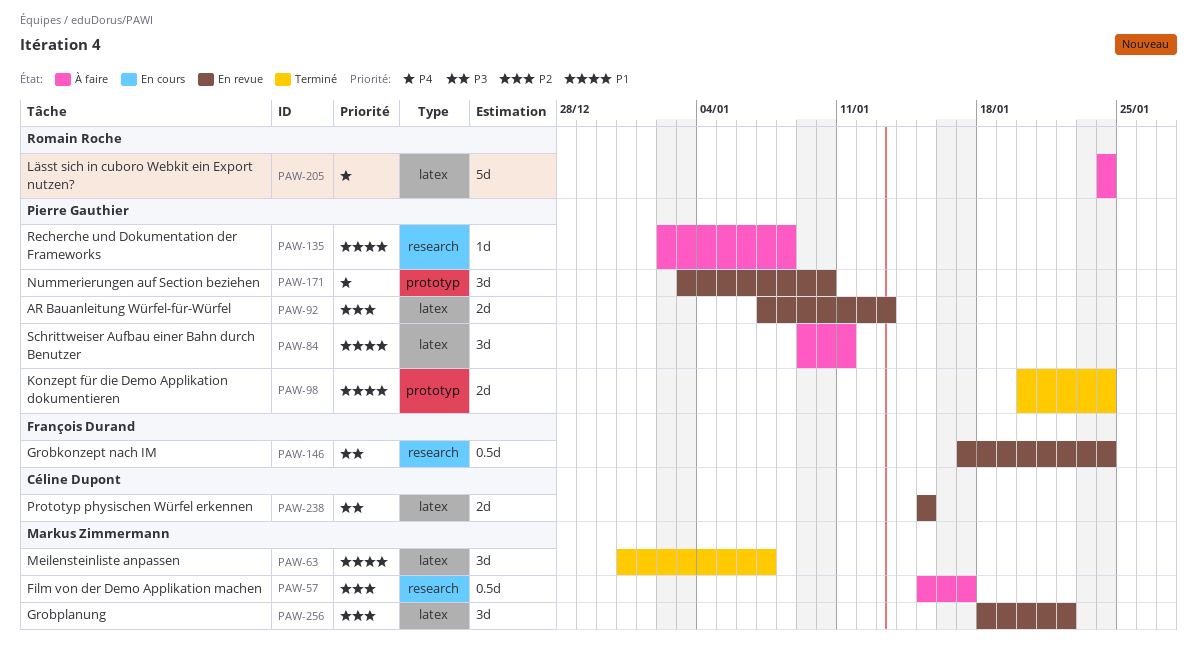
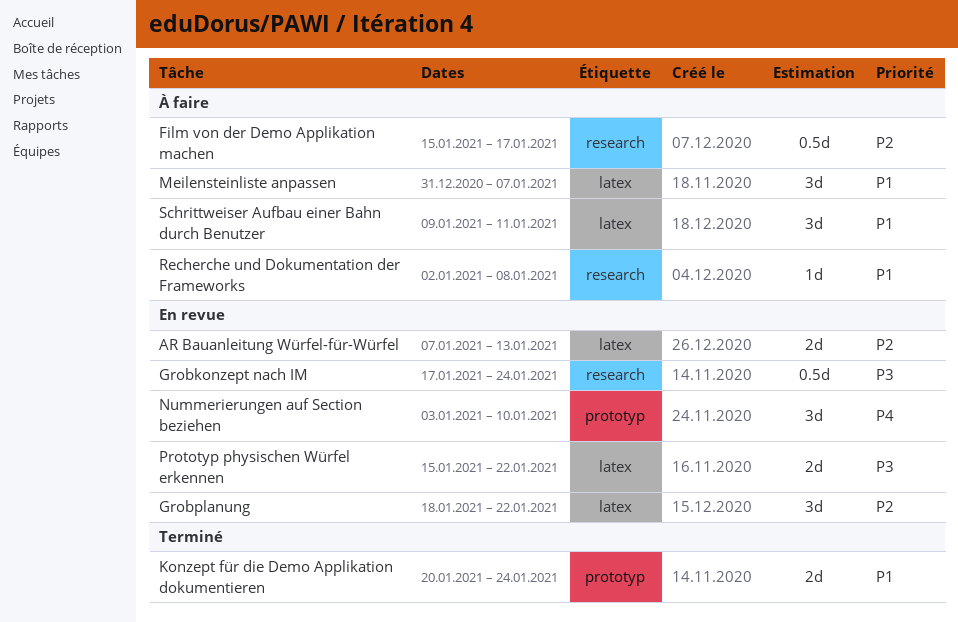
Lässt sich in cuboro Webkit ein Export nutzen?: present -> none
Meilensteinliste anpassen, status: Terminé -> À faire
Prototyp physischen Würfel erkennen, due: Jan 15 -> Jan 22

